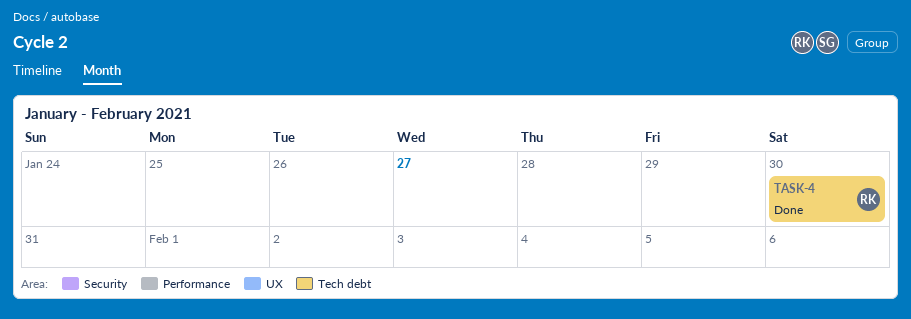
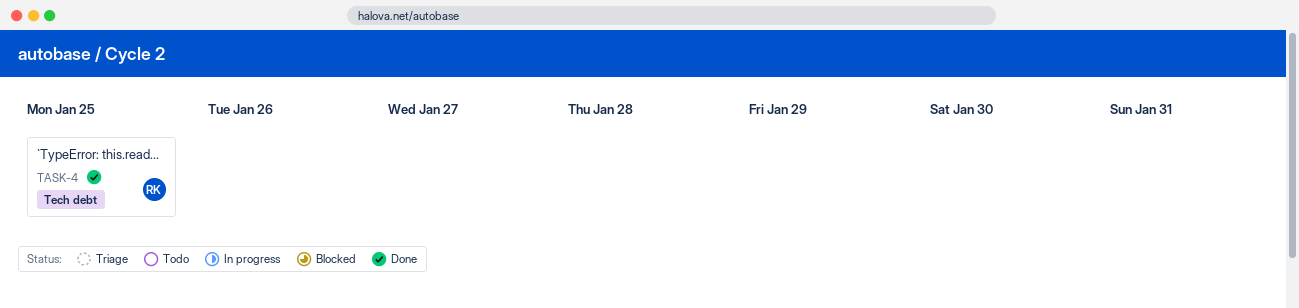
TASK-4, due: Jan 30 -> Jan 25

